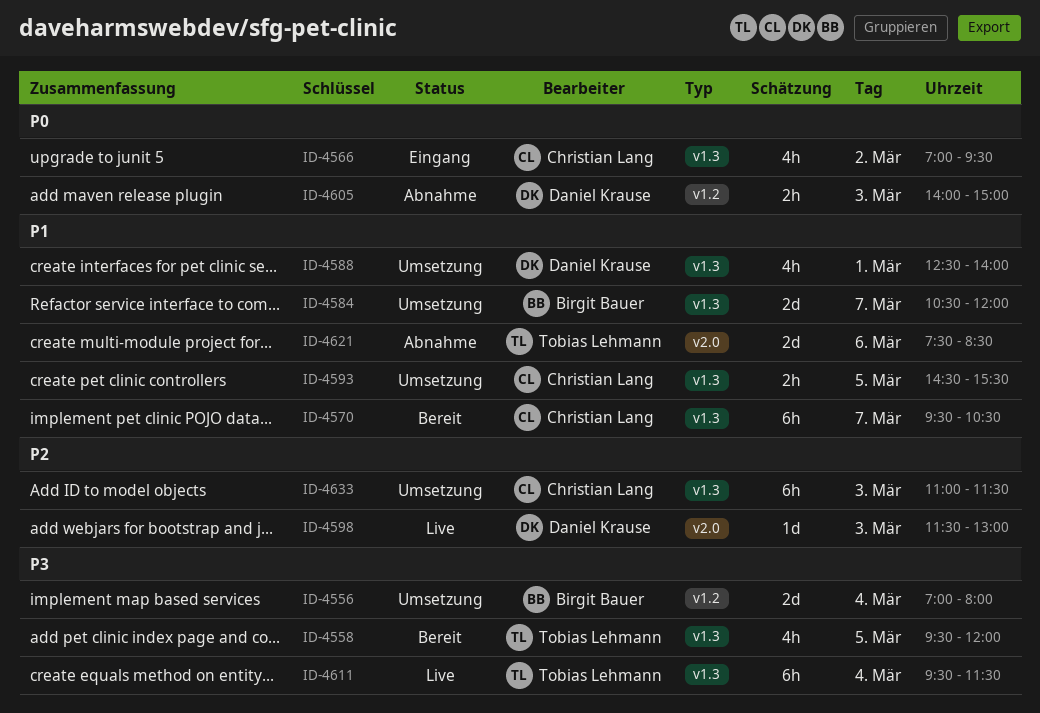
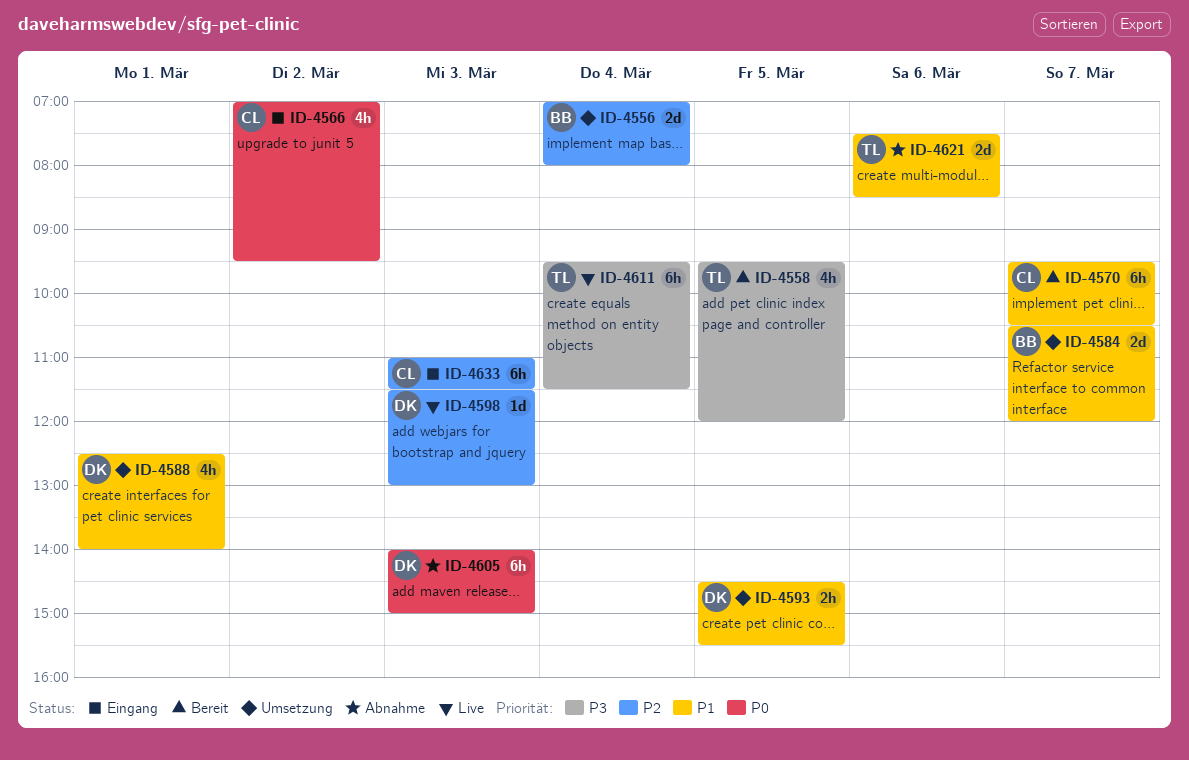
ID-4556, priority: P3 -> P2
ID-4593, owner: Christian Lang -> Daniel Krause
ID-4605, estimate: 2h -> 6h
ID-4633, status: Umsetzung -> Eingang

